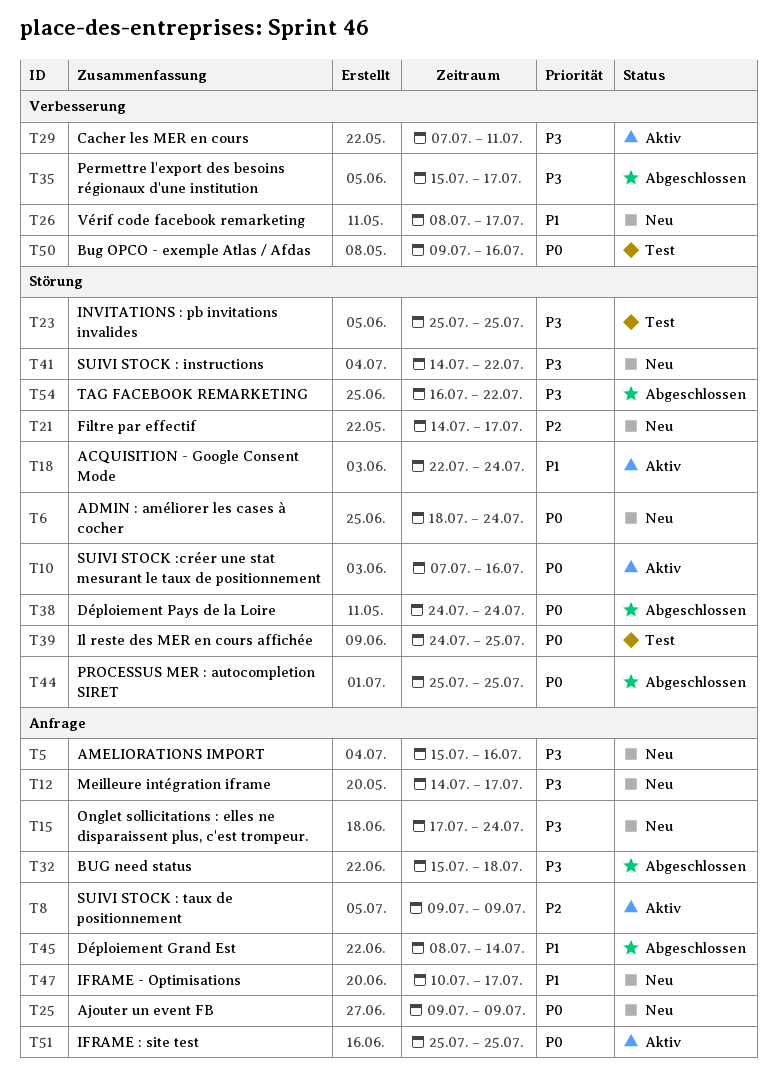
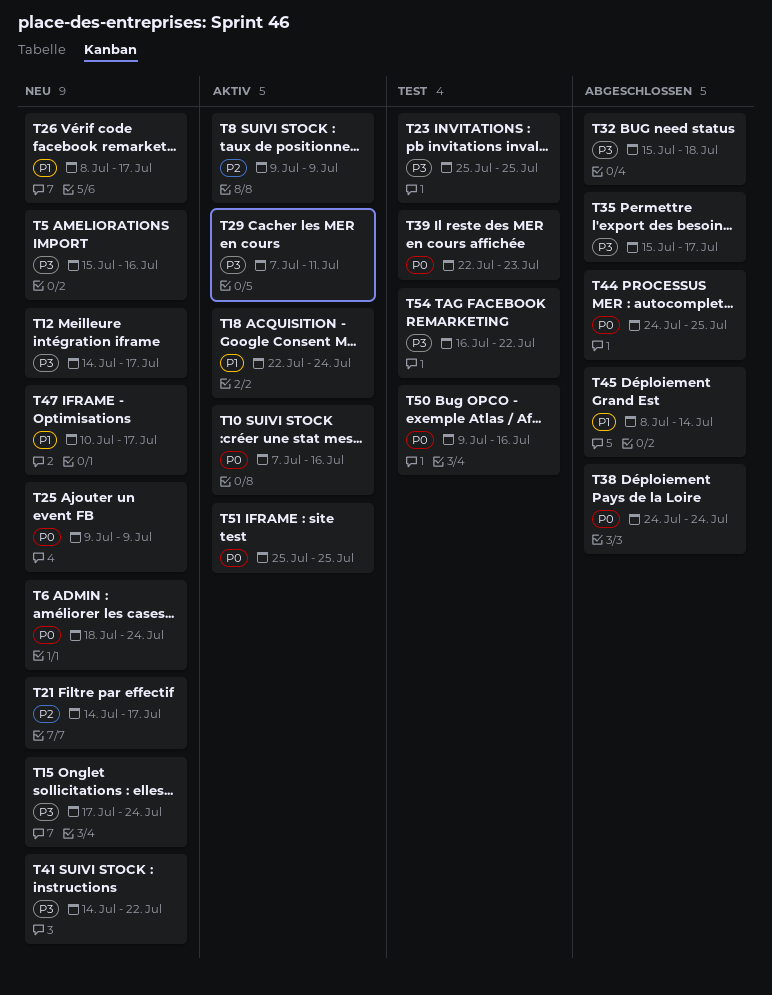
T39, start: Jul 24 -> Jul 22
T39, due: Jul 25 -> Jul 23
T44, start: Jul 25 -> Jul 24
T54, status: Abgeschlossen -> Test

